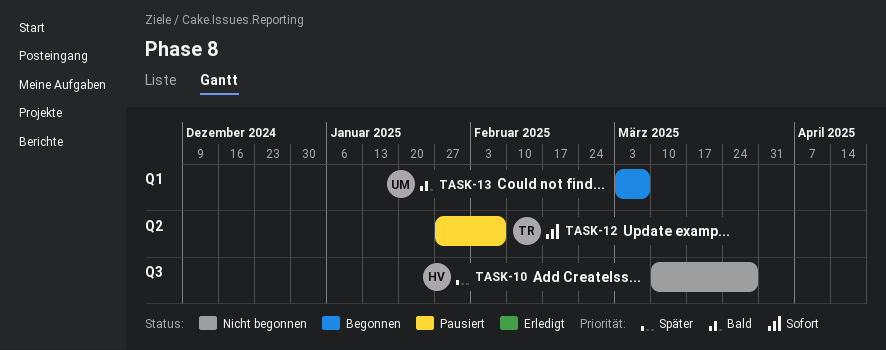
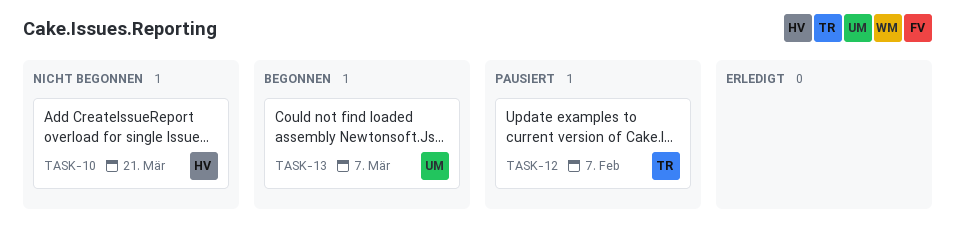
TASK-10, due: Mar 28 -> Mar 21

